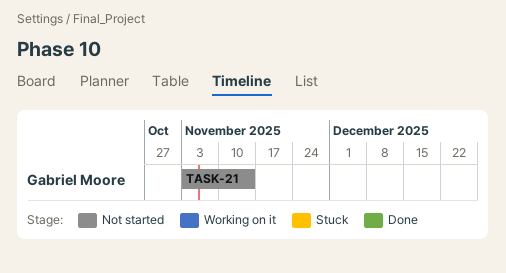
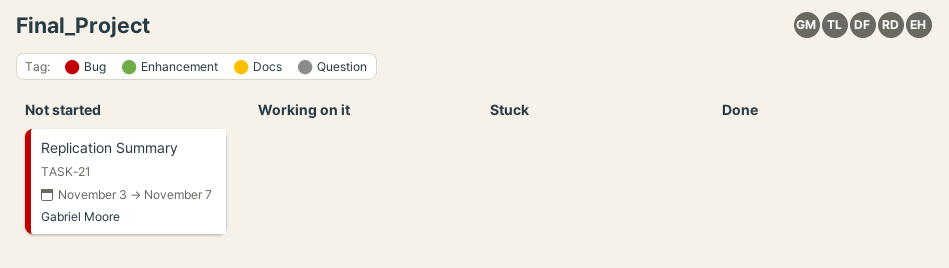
TASK-21, due: Nov 14 -> Nov 7

